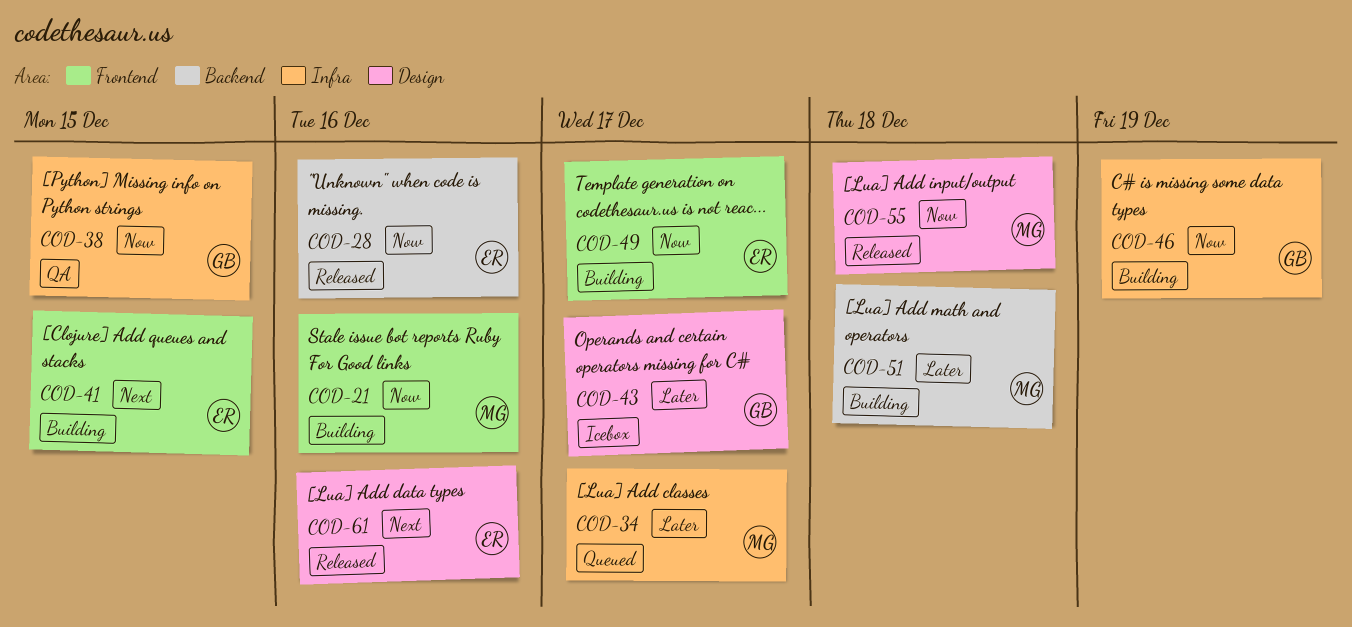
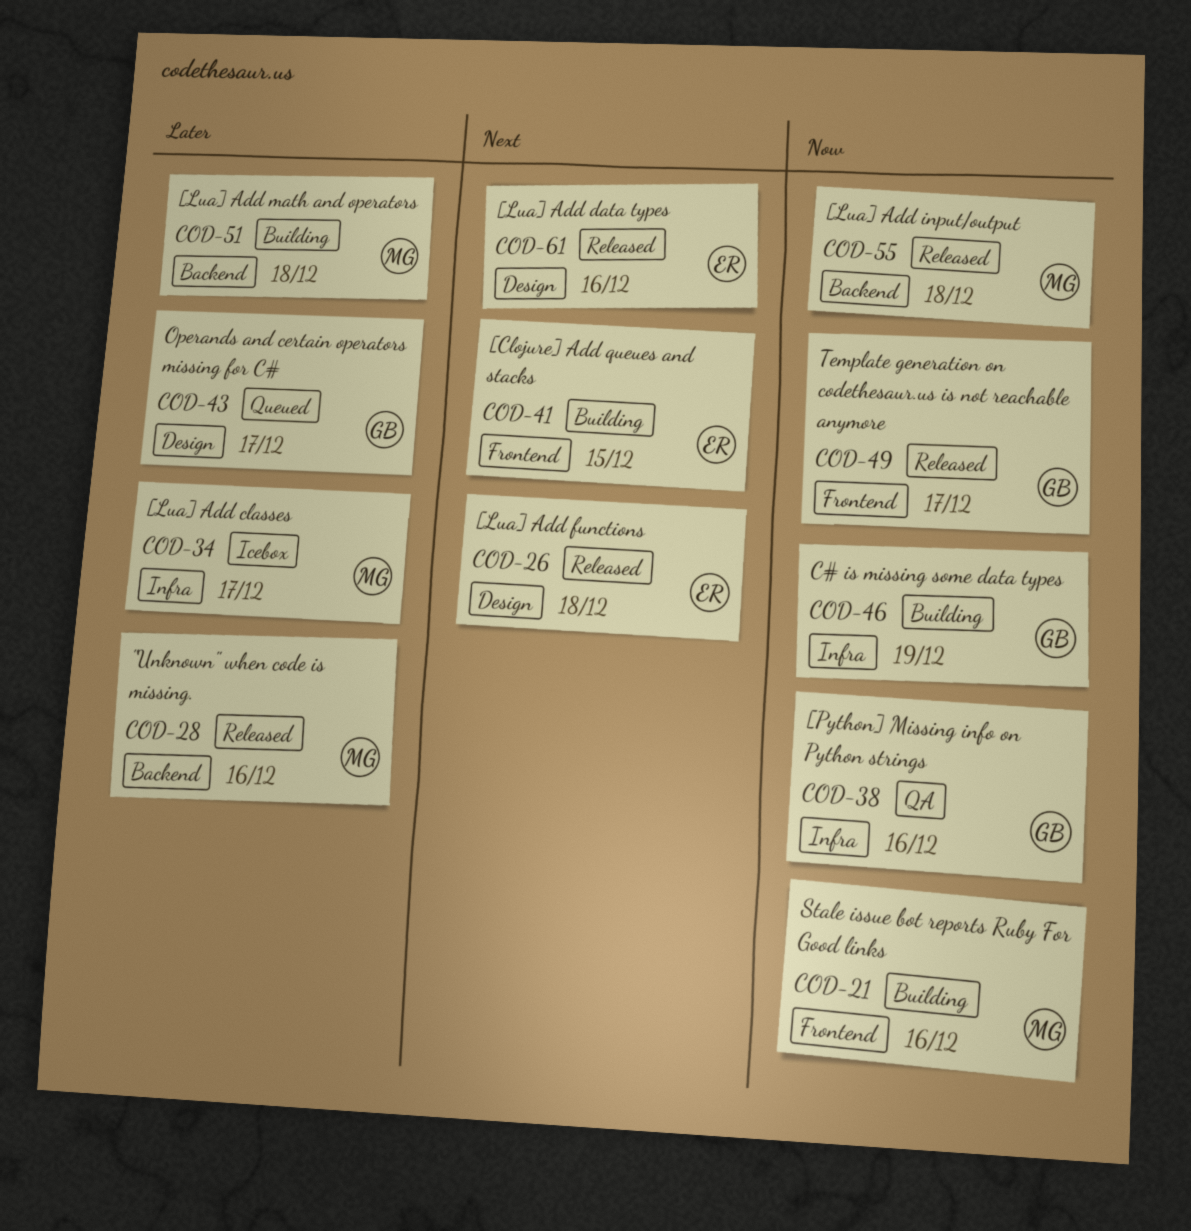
COD-26: none -> present
COD-28, owner: ER -> MG
COD-28, priority: Now -> Later
COD-34, status: Queued -> Icebox
COD-38, due: Dec 15 -> Dec 16
COD-43, status: Icebox -> Queued
COD-49, status: Building -> Released
COD-49, owner: ER -> GB
COD-55, label: Design -> Backend

